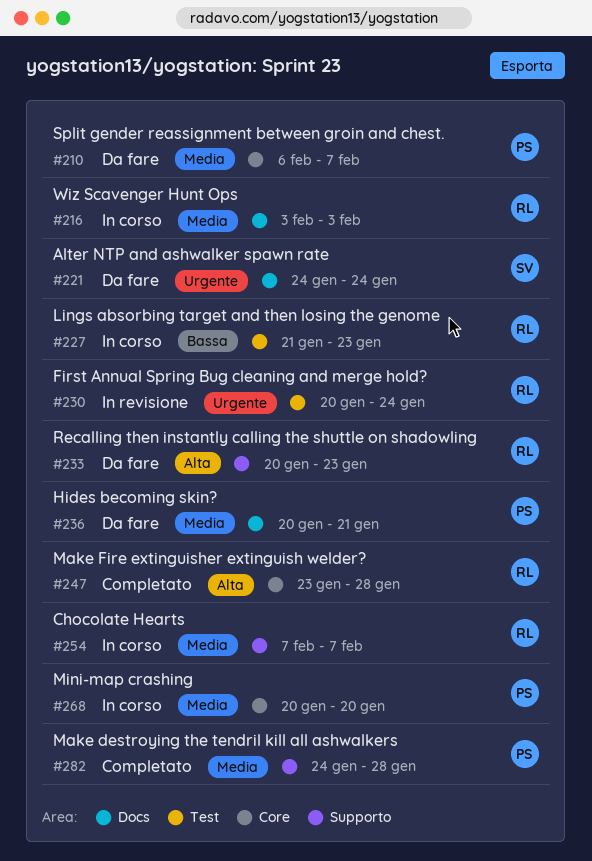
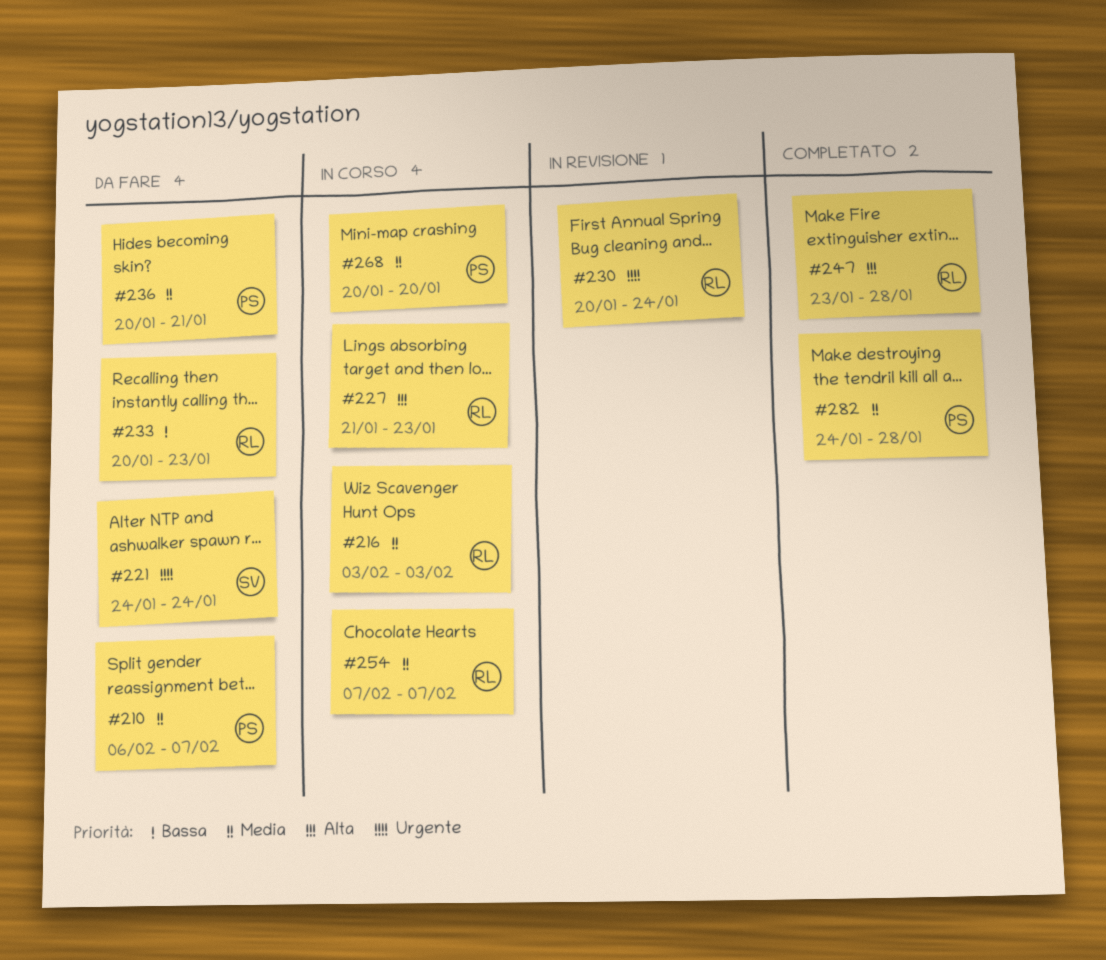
#227, priority: Bassa -> Alta
#233, priority: Alta -> Bassa

